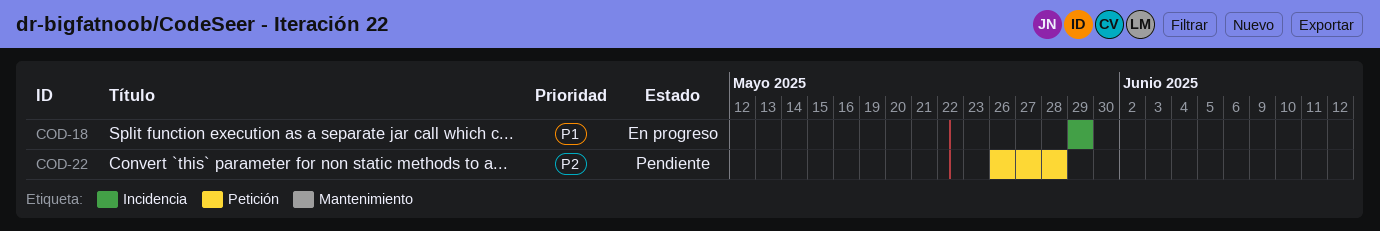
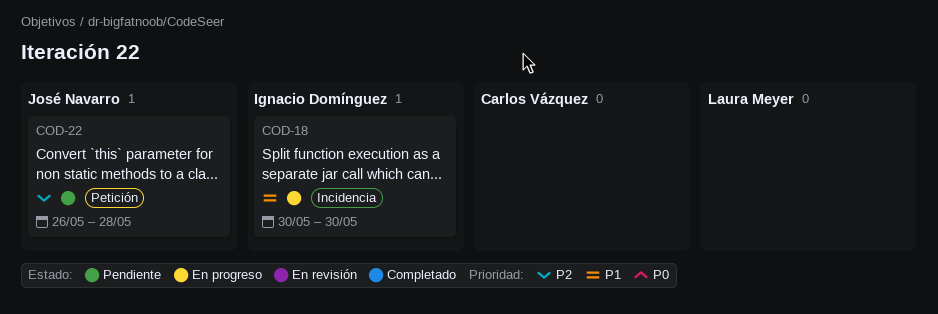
COD-18, start: May 29 -> May 30
COD-18, due: May 29 -> May 30

